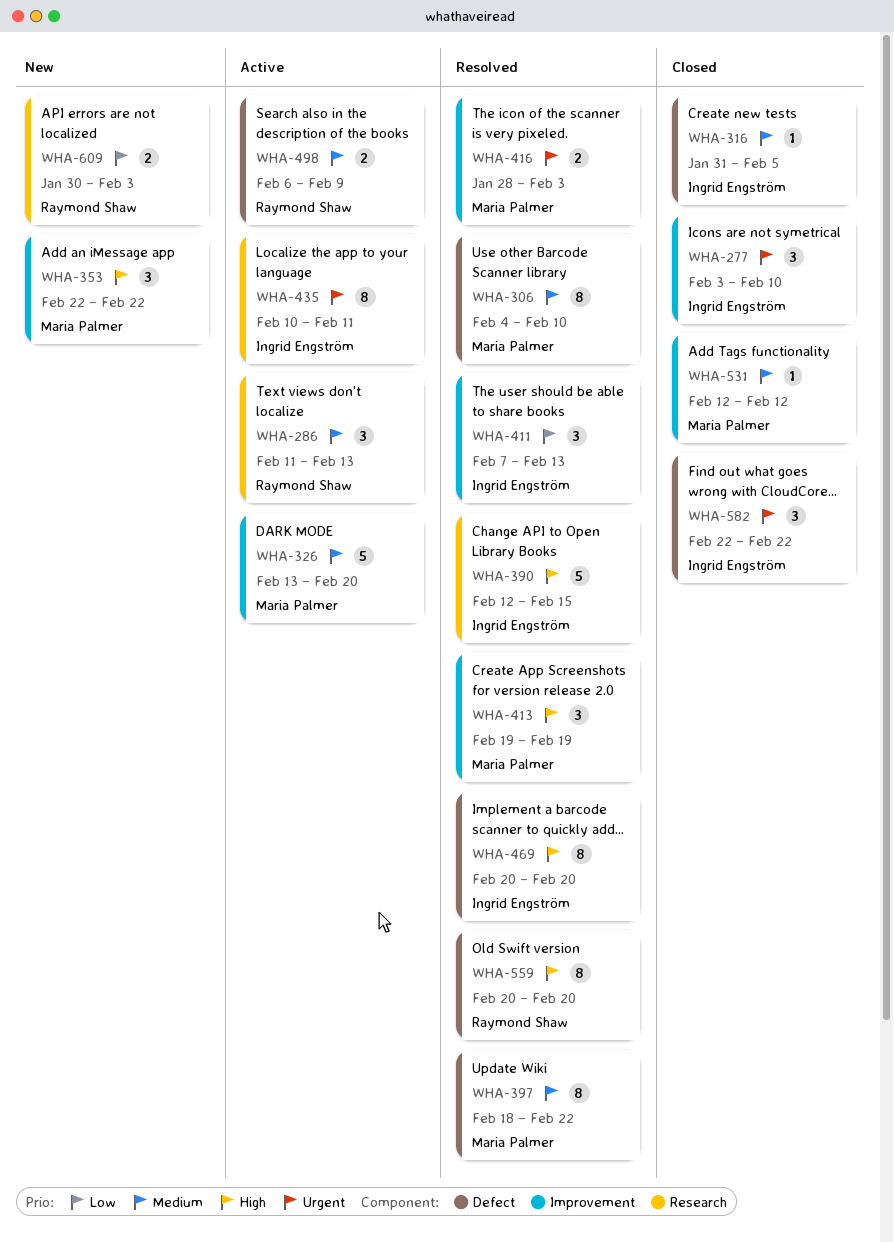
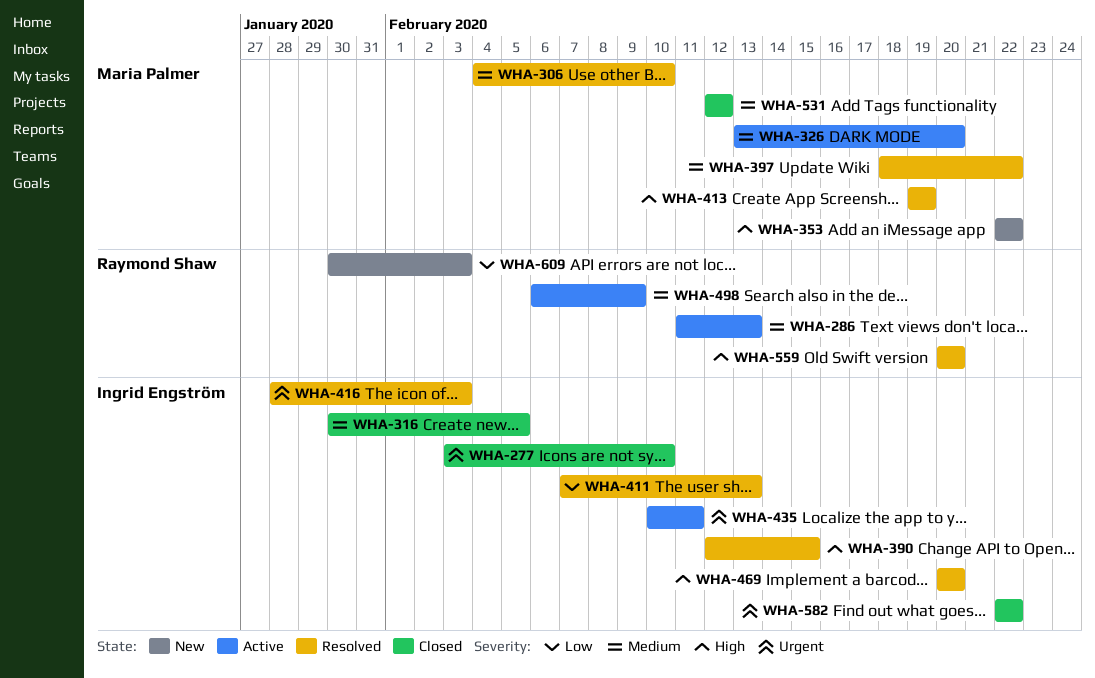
WHA-316, start: Jan 31 -> Jan 30
WHA-416, owner: Maria Palmer -> Ingrid Engström

